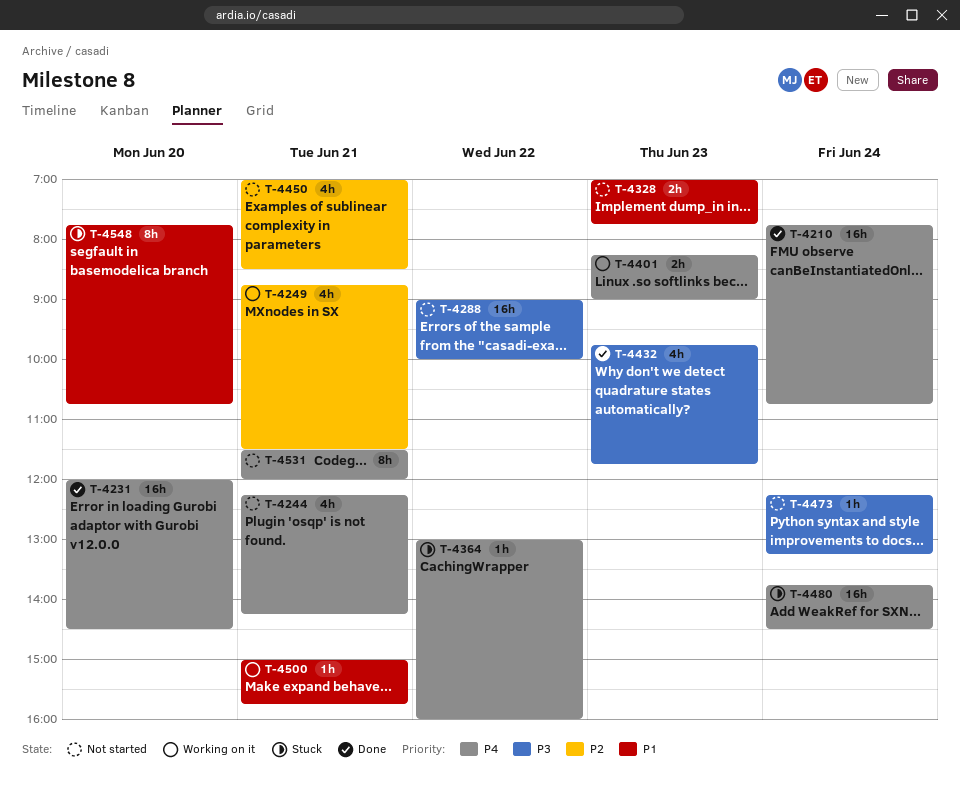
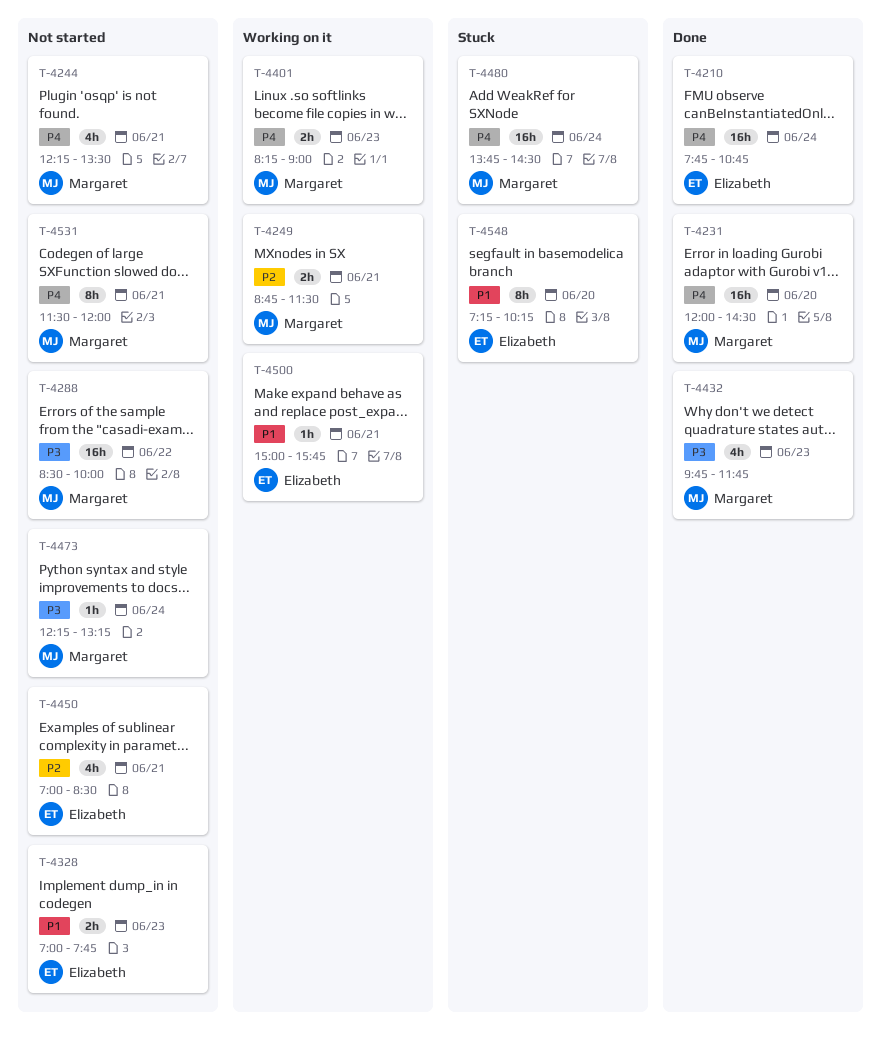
T-4244, ends: 14:15 -> 13:30
T-4249, estimate: 4h -> 2h
T-4288, begins: 09:00 -> 08:30
T-4364: present -> none
T-4548, begins: 07:45 -> 07:15
T-4548, ends: 10:45 -> 10:15

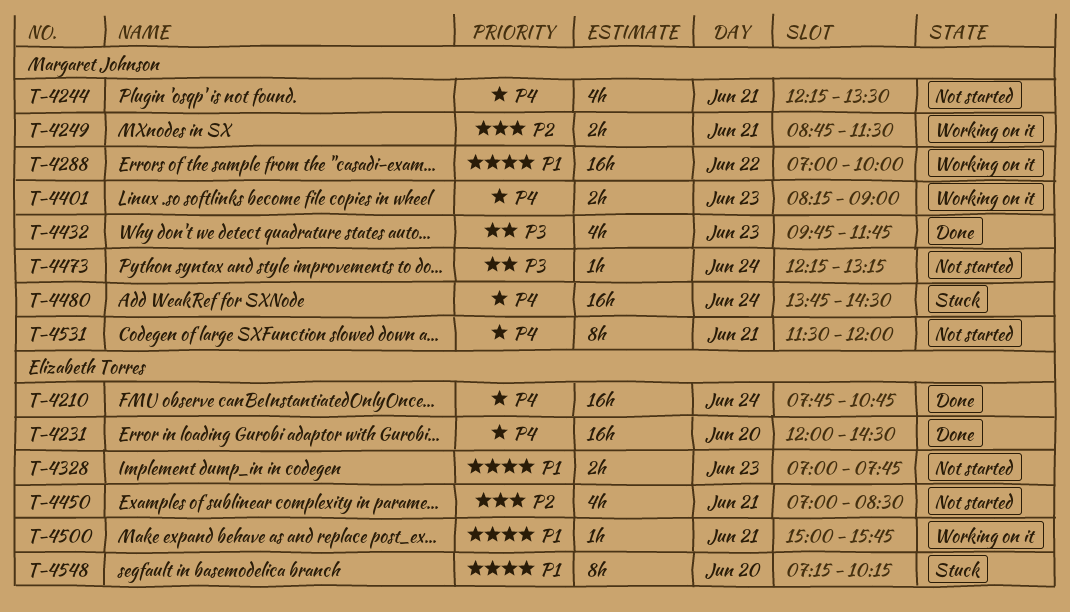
T-4231, owner: Margaret Johnson -> Elizabeth Torres
T-4288, status: Not started -> Working on it
T-4288, priority: P3 -> P1
T-4288, begins: 08:30 -> 07:00

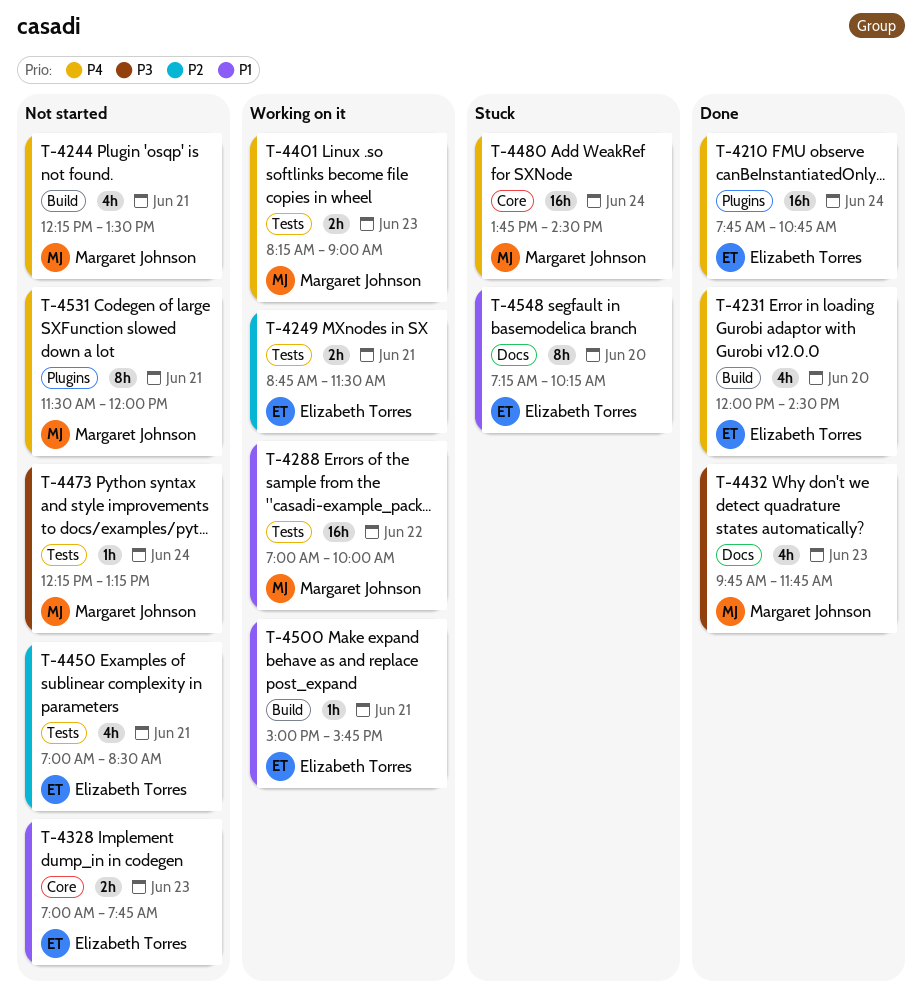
T-4231, estimate: 16h -> 4h
T-4249, owner: Margaret Johnson -> Elizabeth Torres

